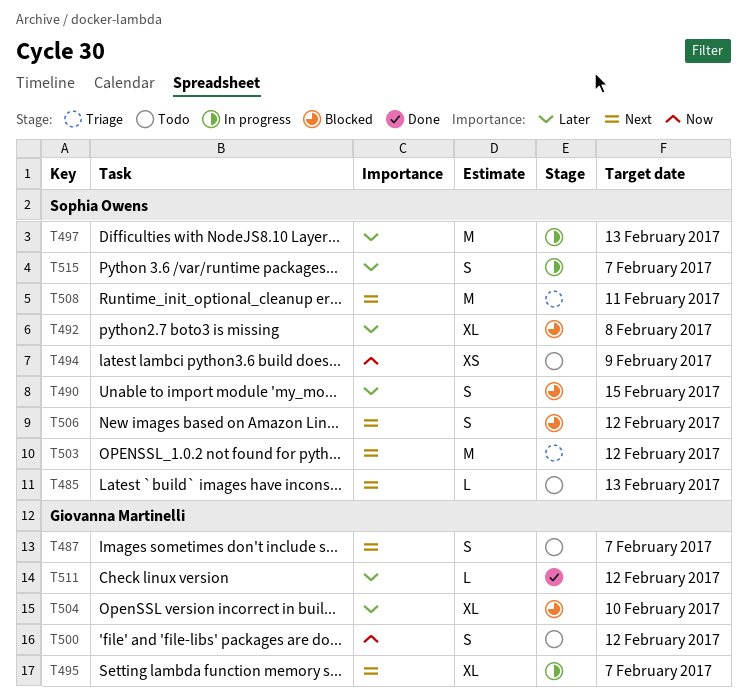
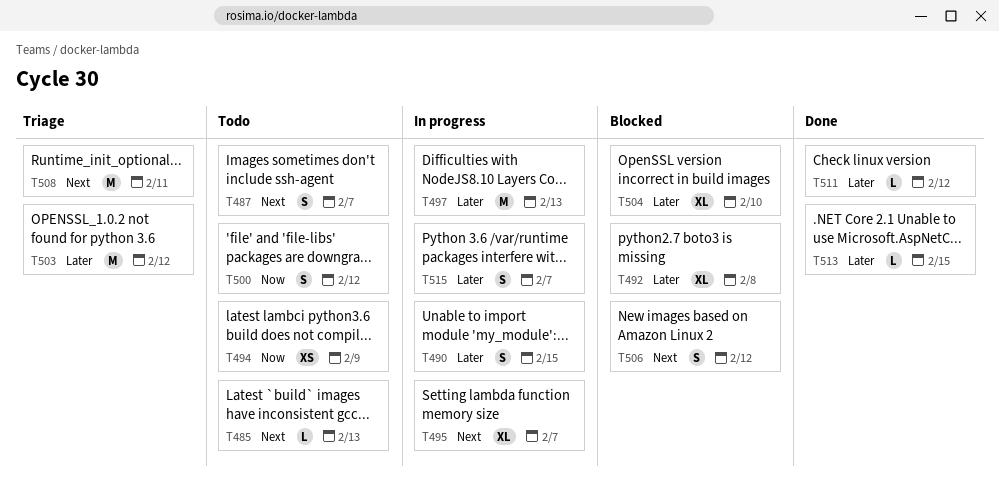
T490, status: Blocked -> In progress
T503, priority: Next -> Later
T513: none -> present

